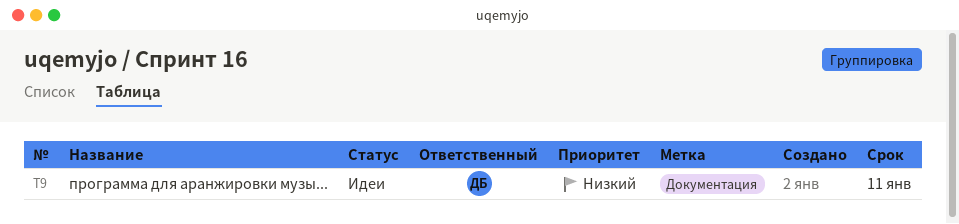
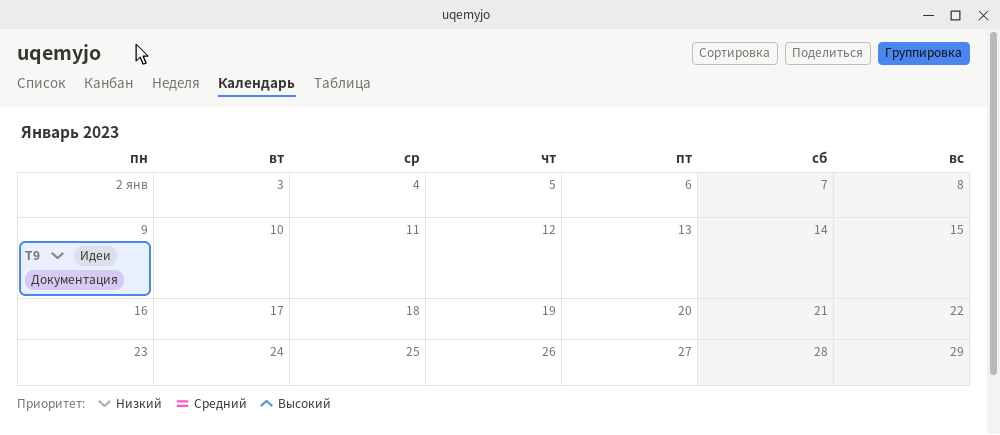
T9, due: Jan 11 -> Jan 9

